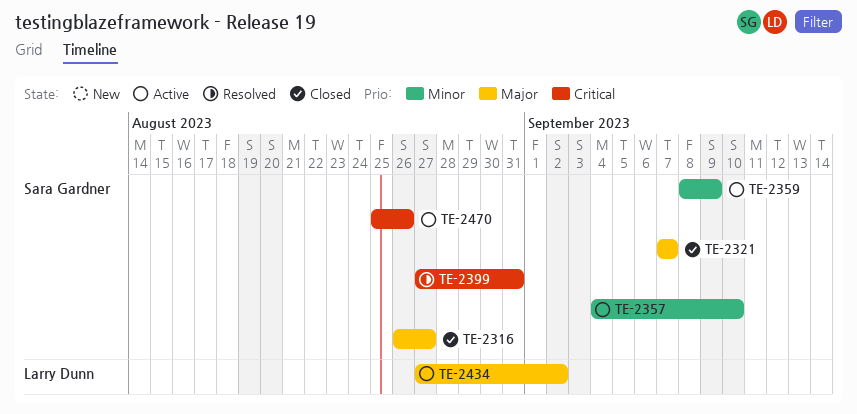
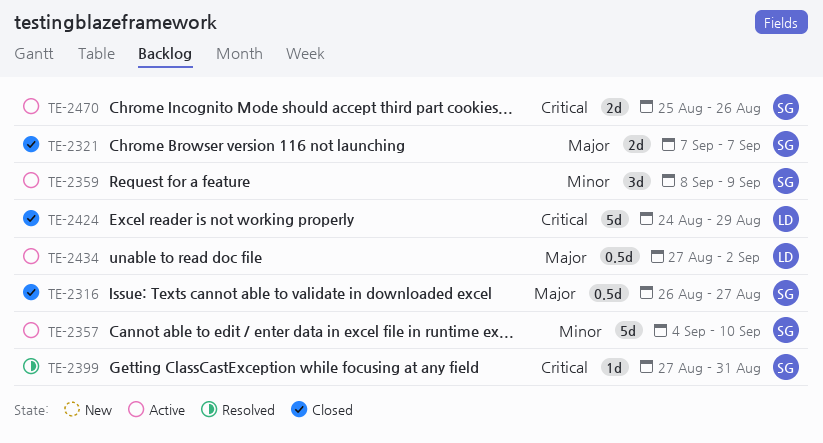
TE-2424: none -> present

